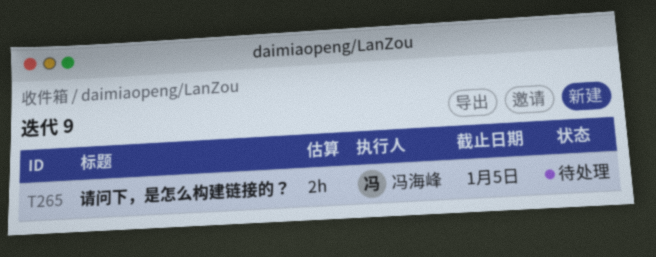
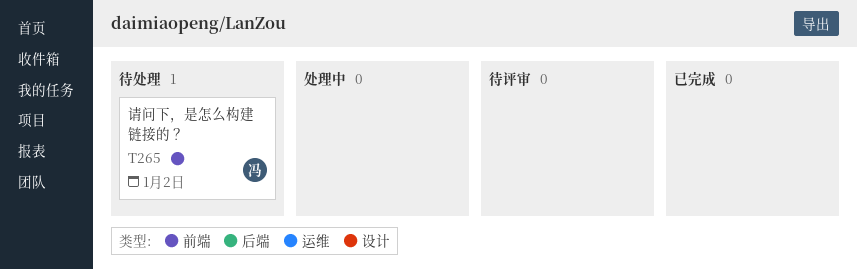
T265, due: Jan 5 -> Jan 2

